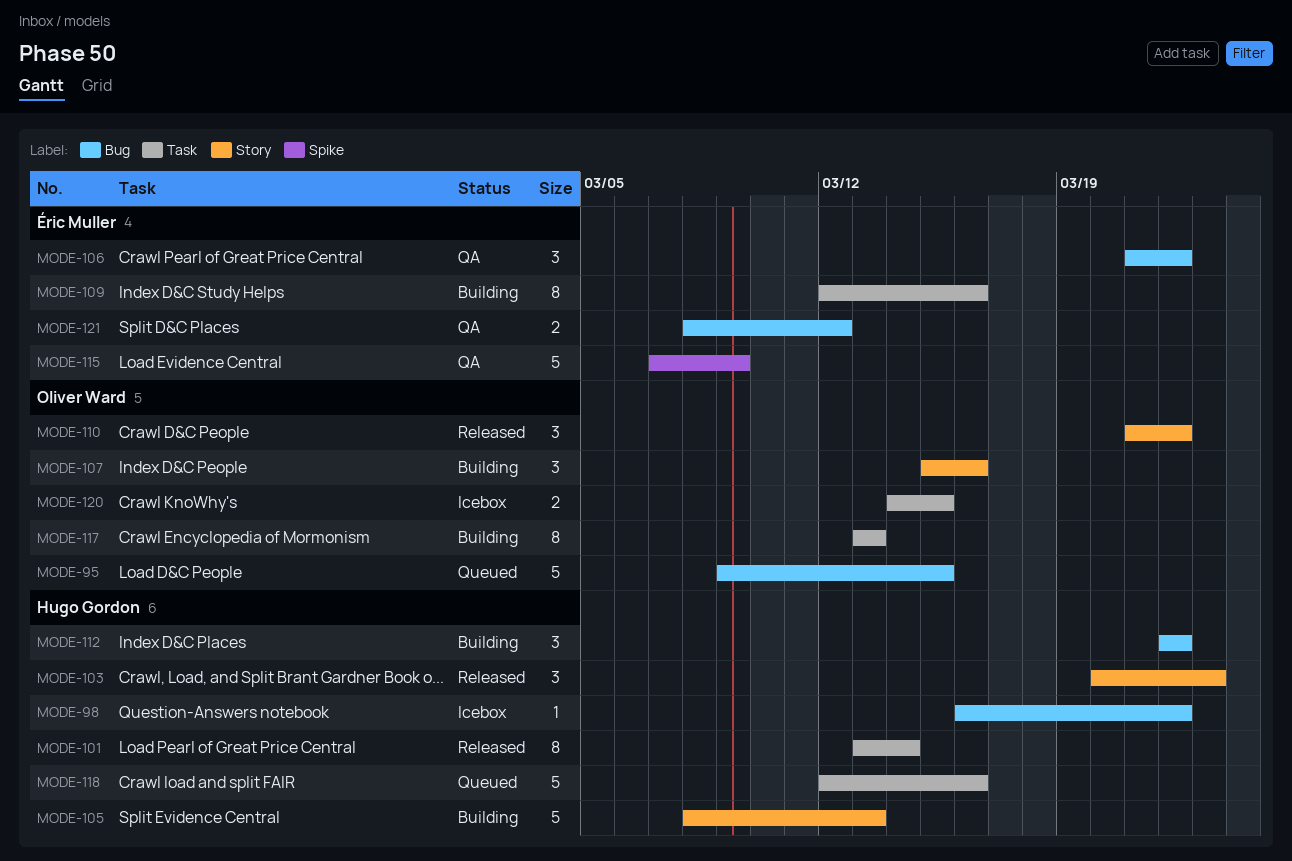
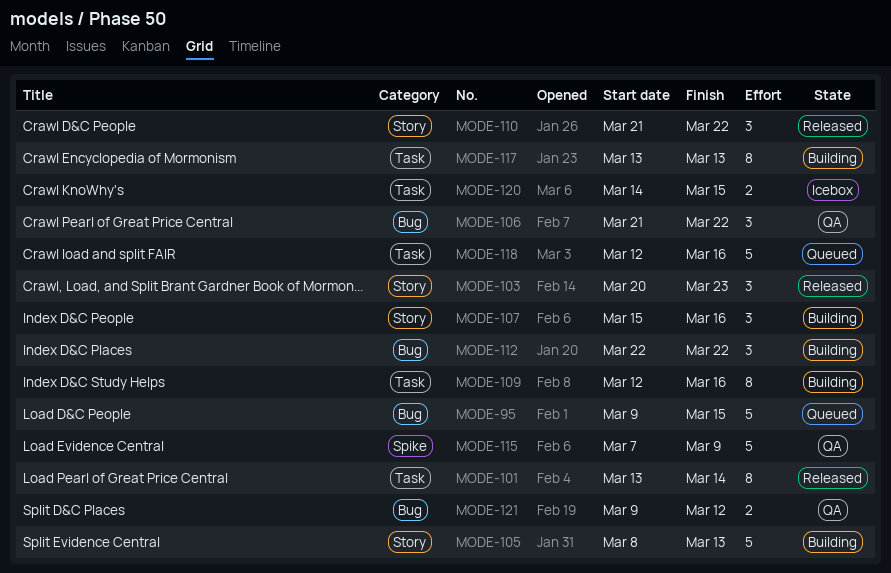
MODE-98: present -> none
MODE-121, start: Mar 8 -> Mar 9

